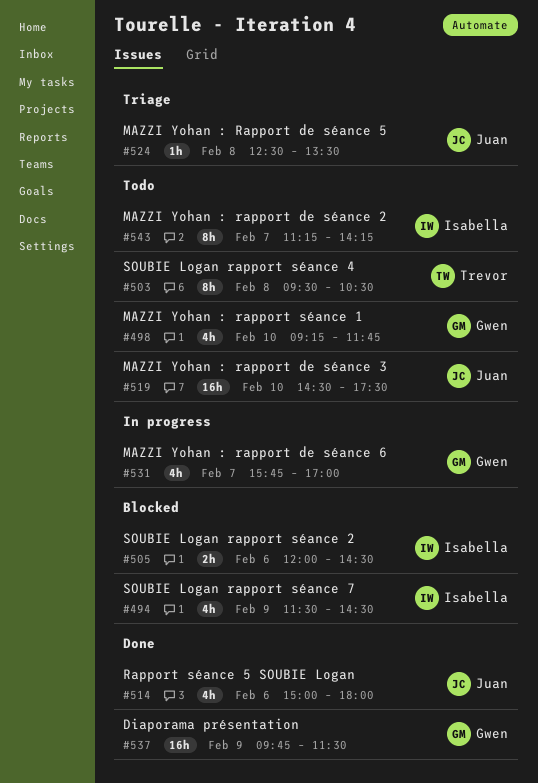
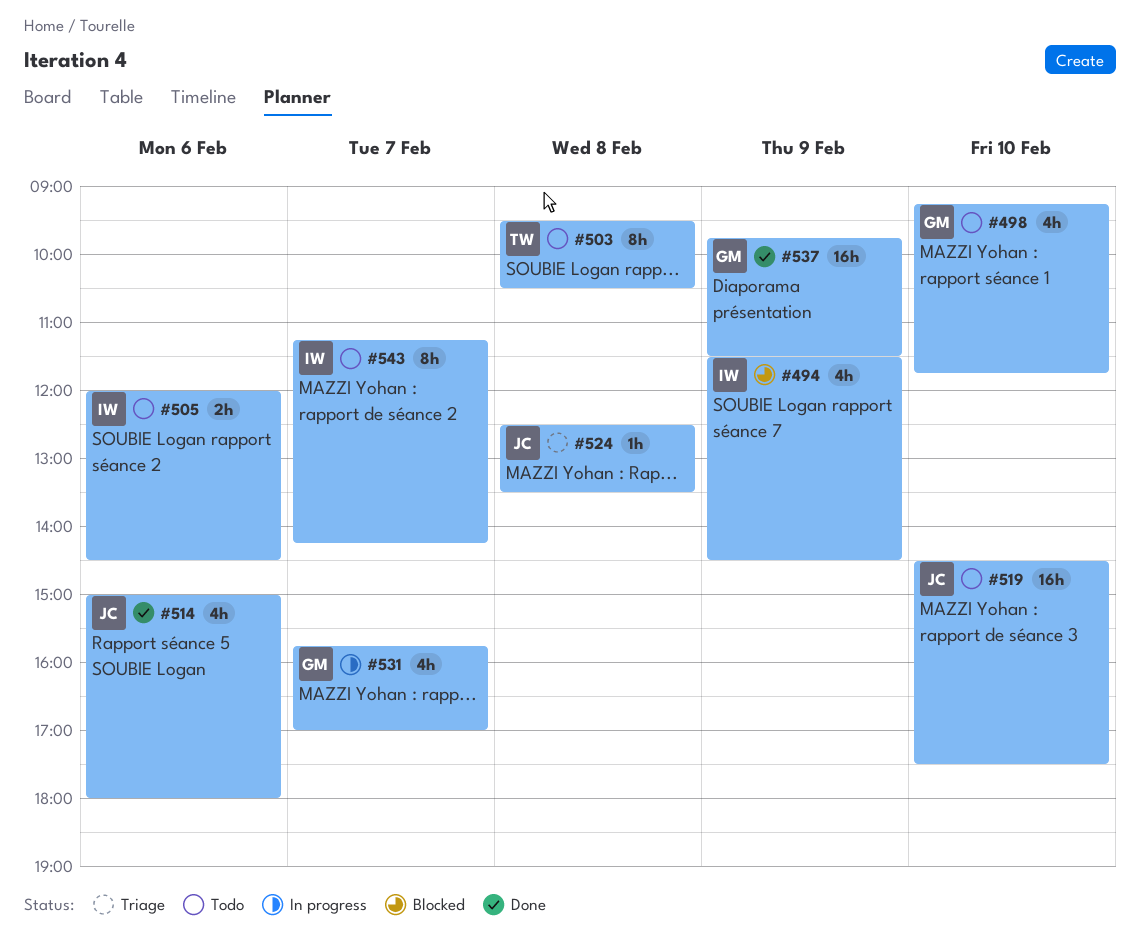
#505, status: Blocked -> Todo

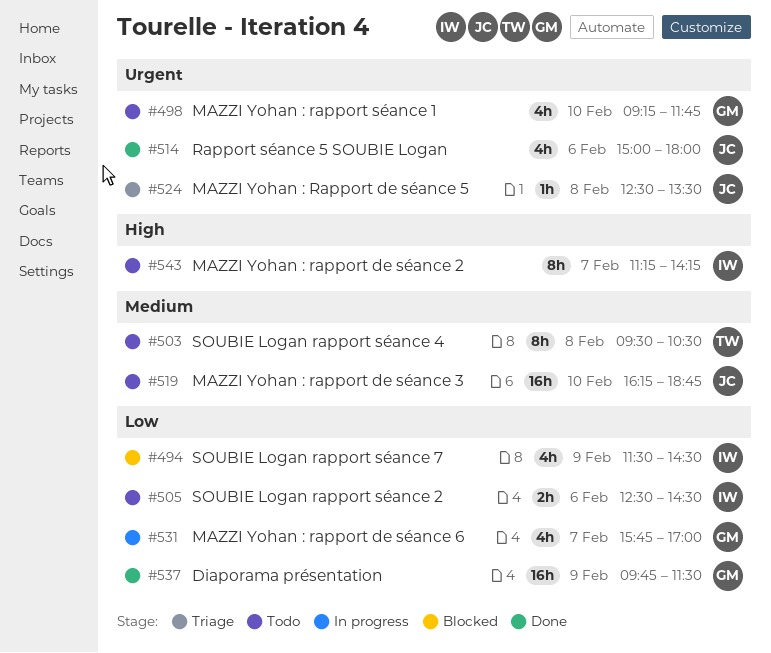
#505, begins: 12:00 -> 12:30
#519, begins: 14:30 -> 16:15
#519, ends: 17:30 -> 18:45

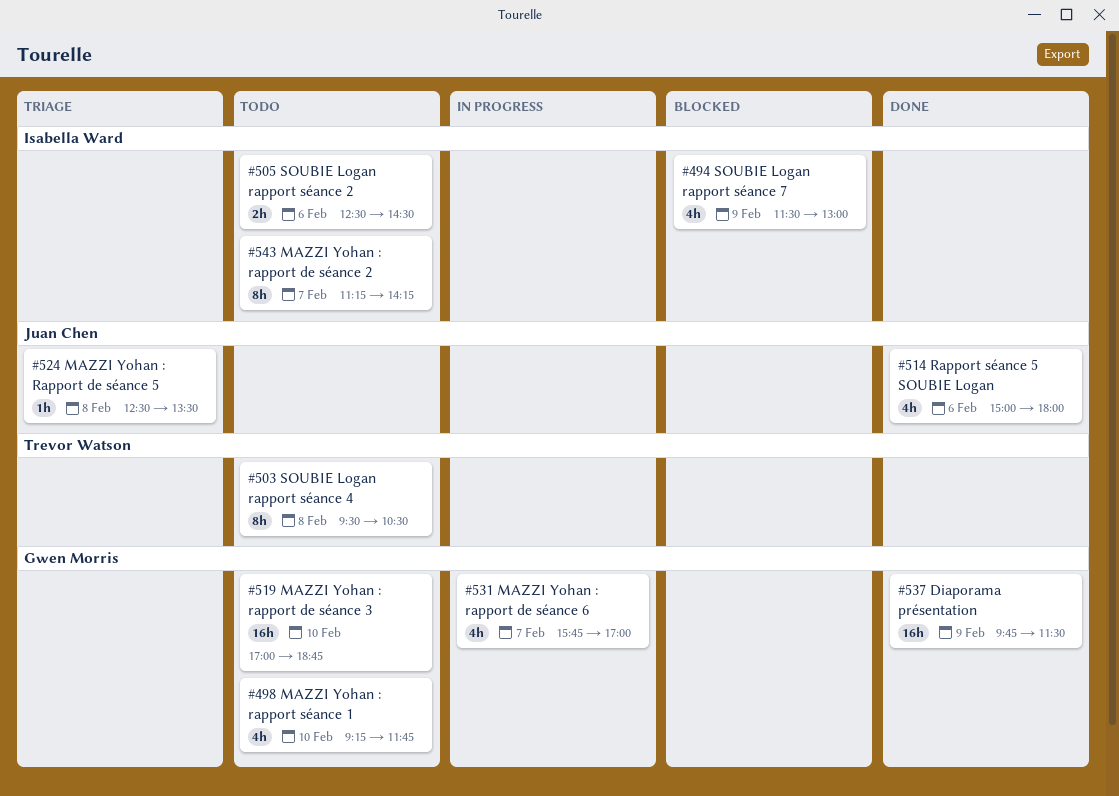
#494, ends: 14:30 -> 13:00
#519, owner: Juan Chen -> Gwen Morris
#519, begins: 16:15 -> 17:00

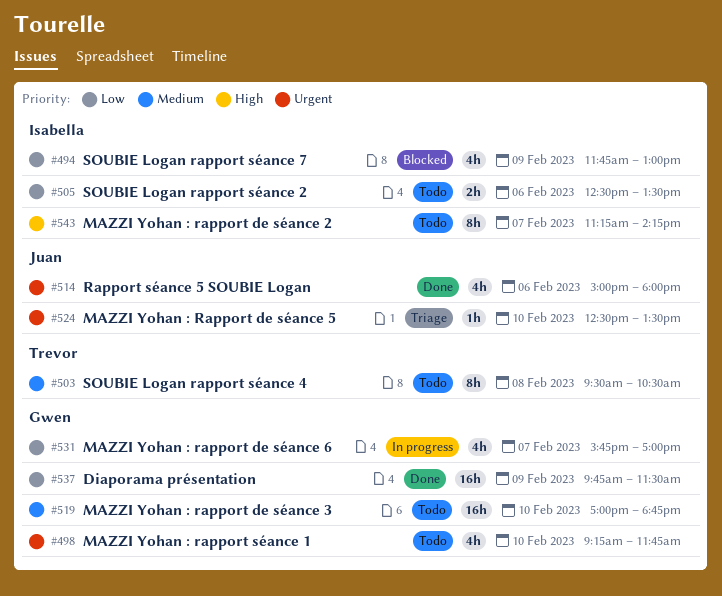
#494, begins: 11:30 -> 11:45
#505, ends: 14:30 -> 13:30
#524, day: Feb 8 -> Feb 10

